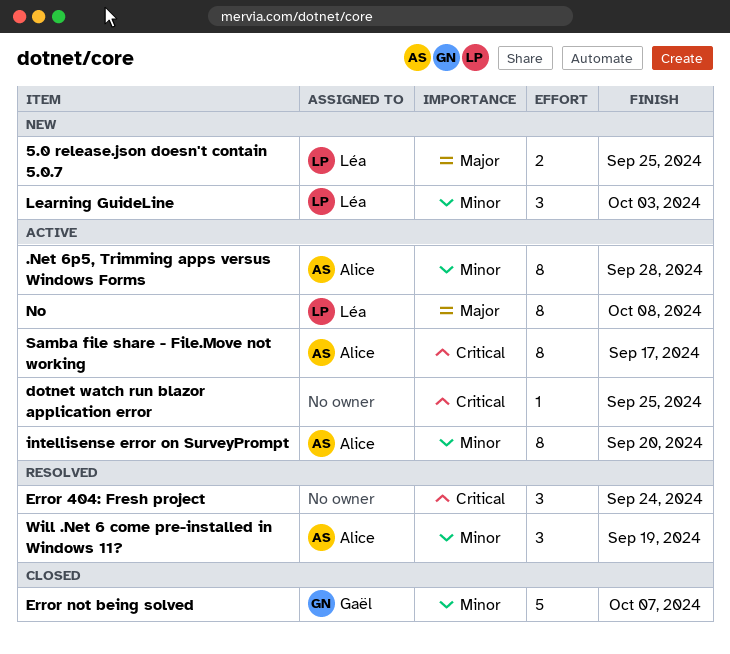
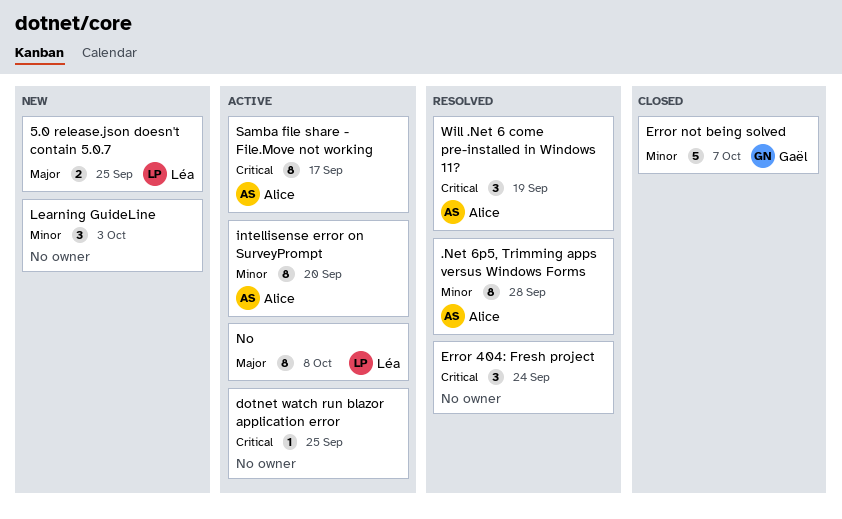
.Net 6p5, Trimming apps versus Windows Forms, status: Active -> Resolved
Learning GuideLine, owner: Léa -> none
Will .Net 6 come pre-installed in Windows 11?, priority: Minor -> Critical

